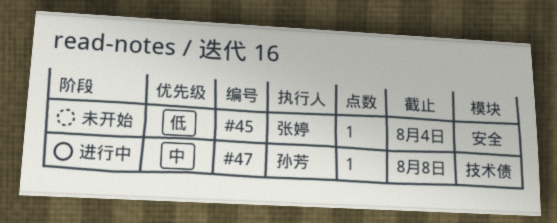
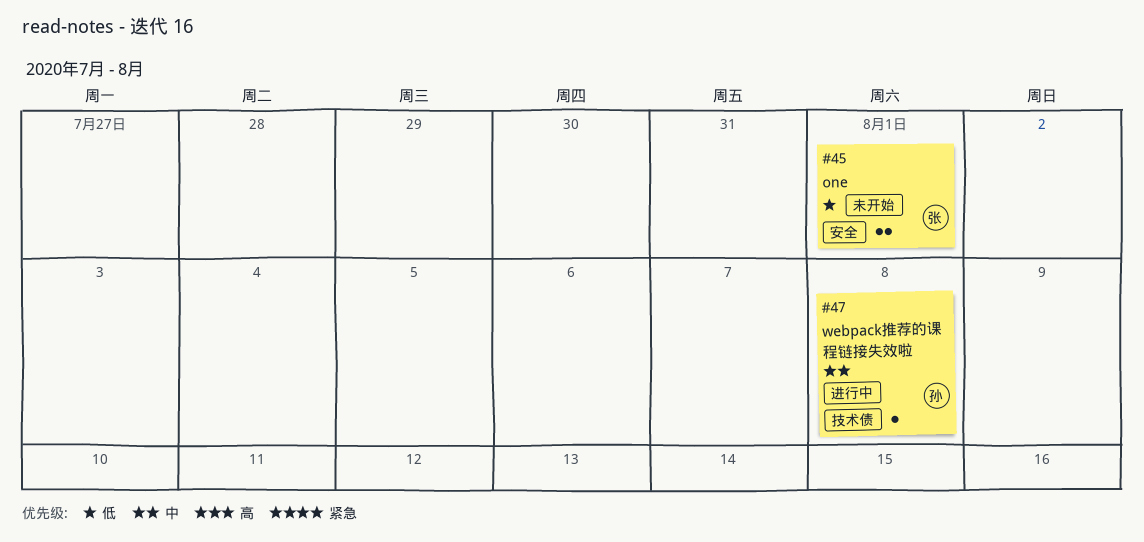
#45, estimate: 1 -> 2
#45, due: Aug 4 -> Aug 1

